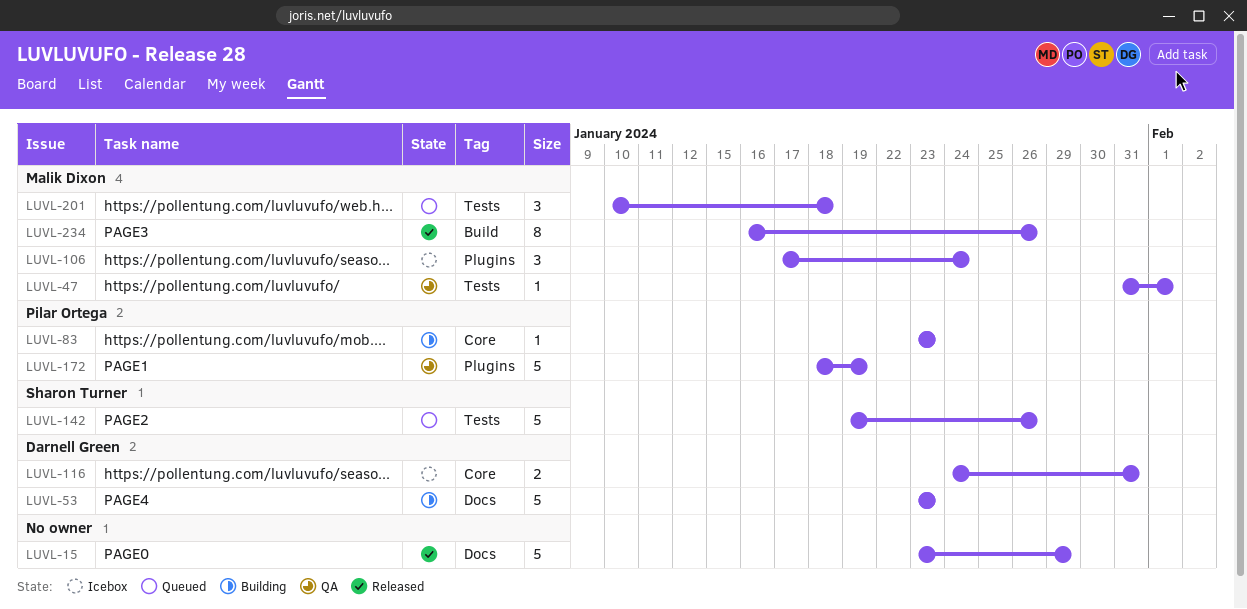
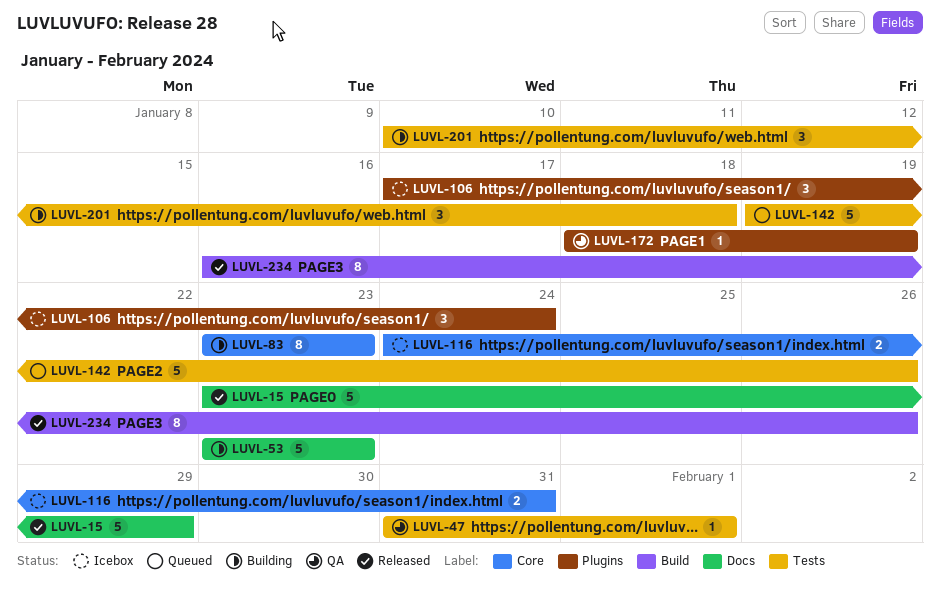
LUVL-83, estimate: 1 -> 8
LUVL-172, estimate: 5 -> 1
LUVL-201, status: Queued -> Building

